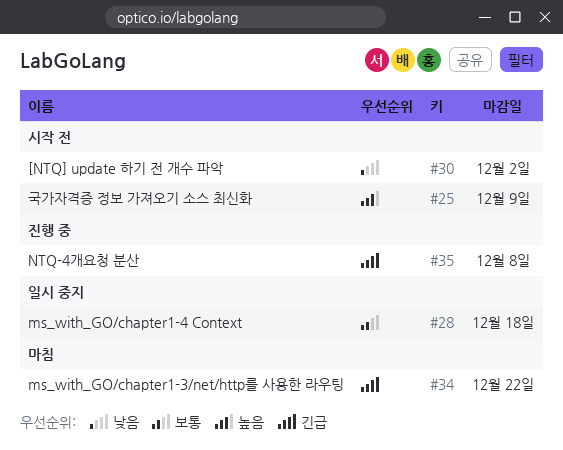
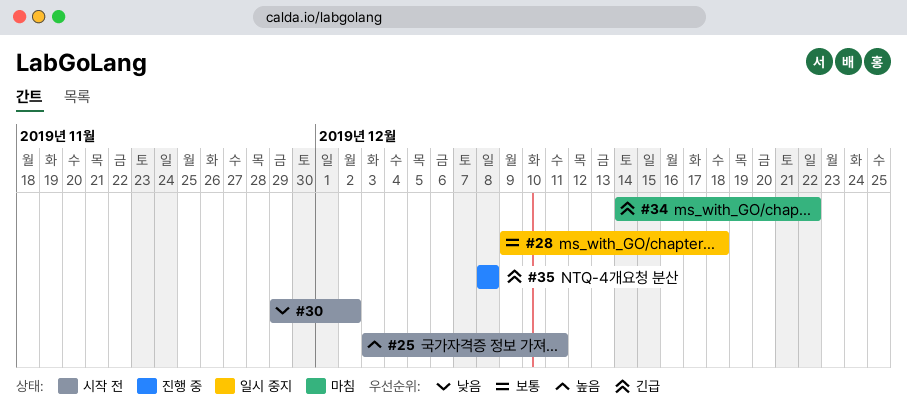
#25, due: Dec 9 -> Dec 11

